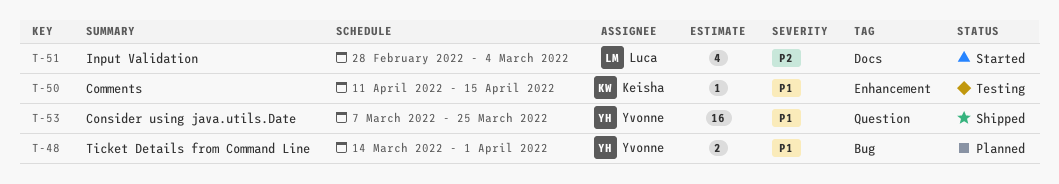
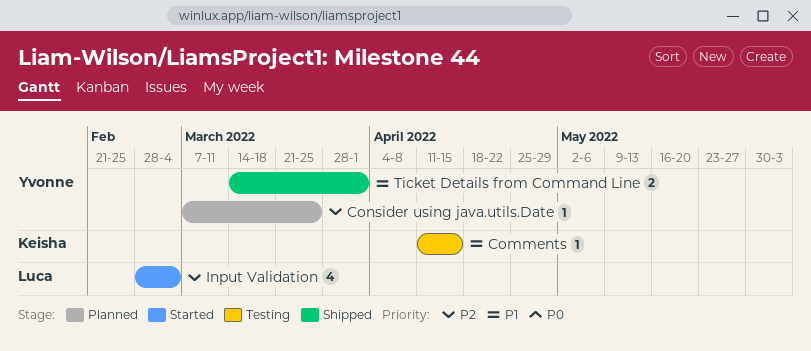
Consider using java.utils.Date, status: Shipped -> Planned
Consider using java.utils.Date, priority: P1 -> P2
Consider using java.utils.Date, estimate: 16 -> 1
Ticket Details from Command Line, status: Planned -> Shipped

